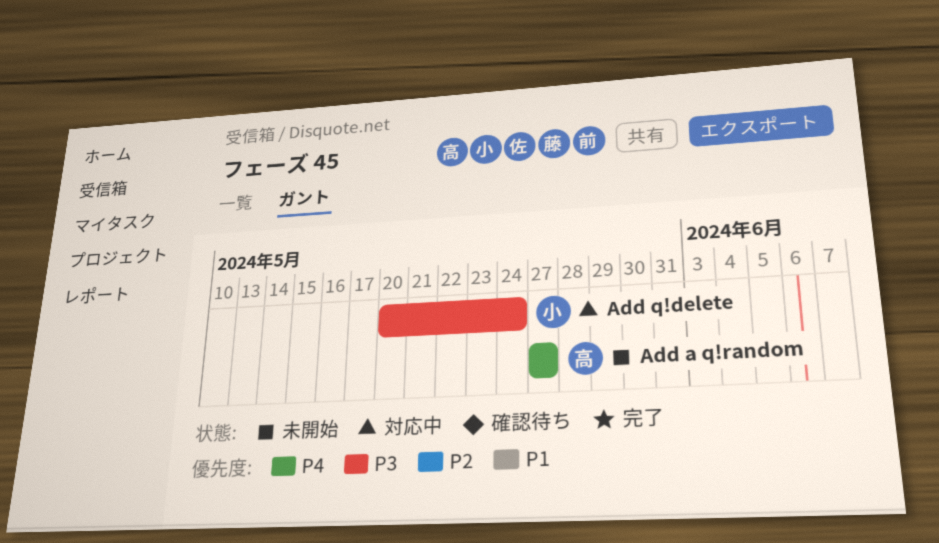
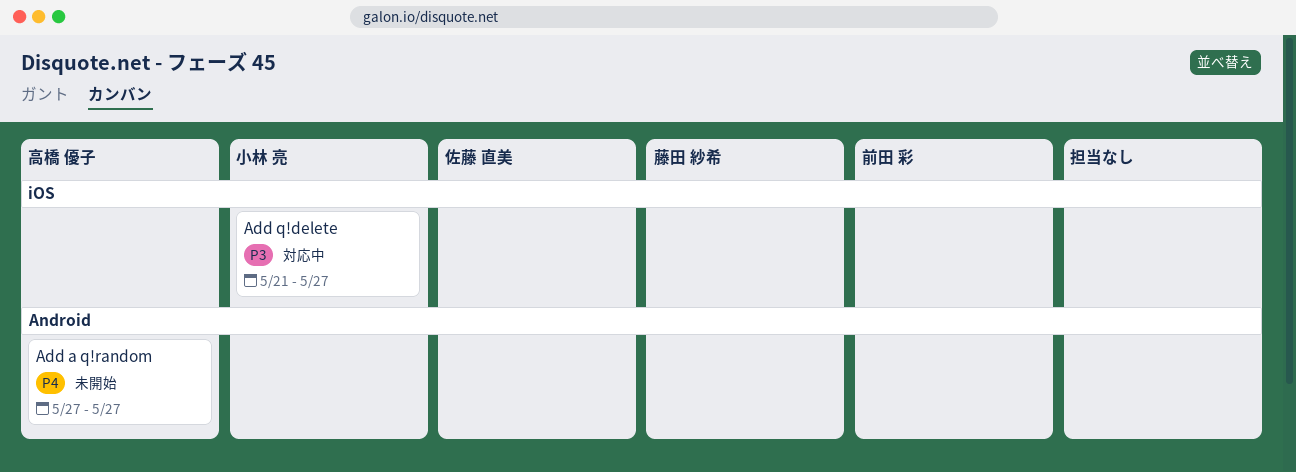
Add q!delete, start: May 20 -> May 21
Add q!delete, due: May 24 -> May 27

